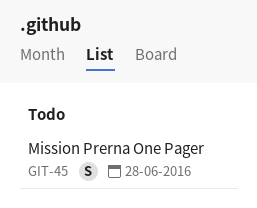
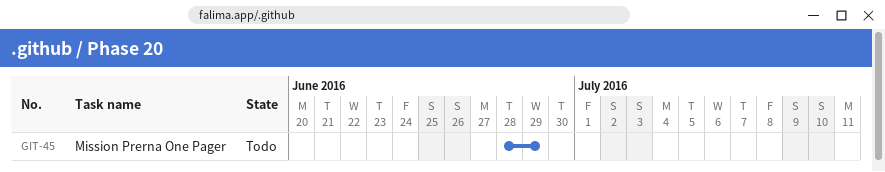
GIT-45, due: Jun 28 -> Jun 29

